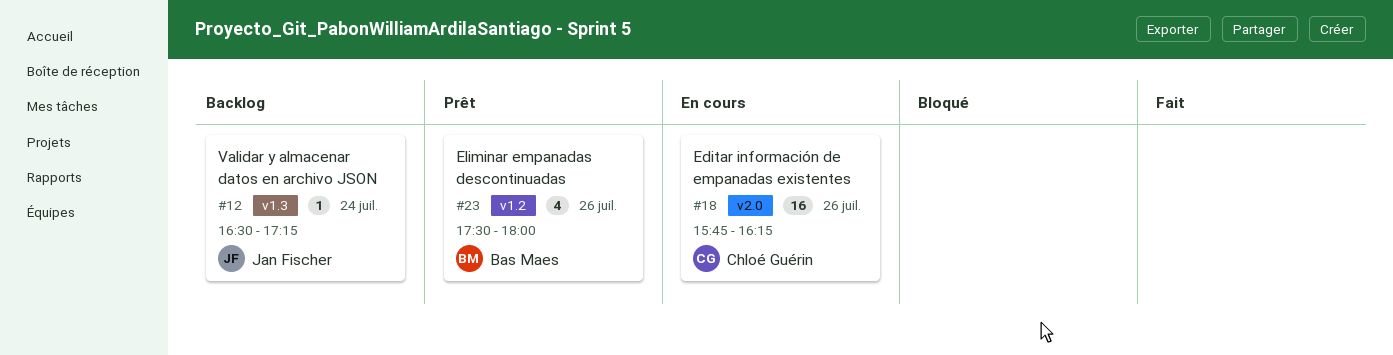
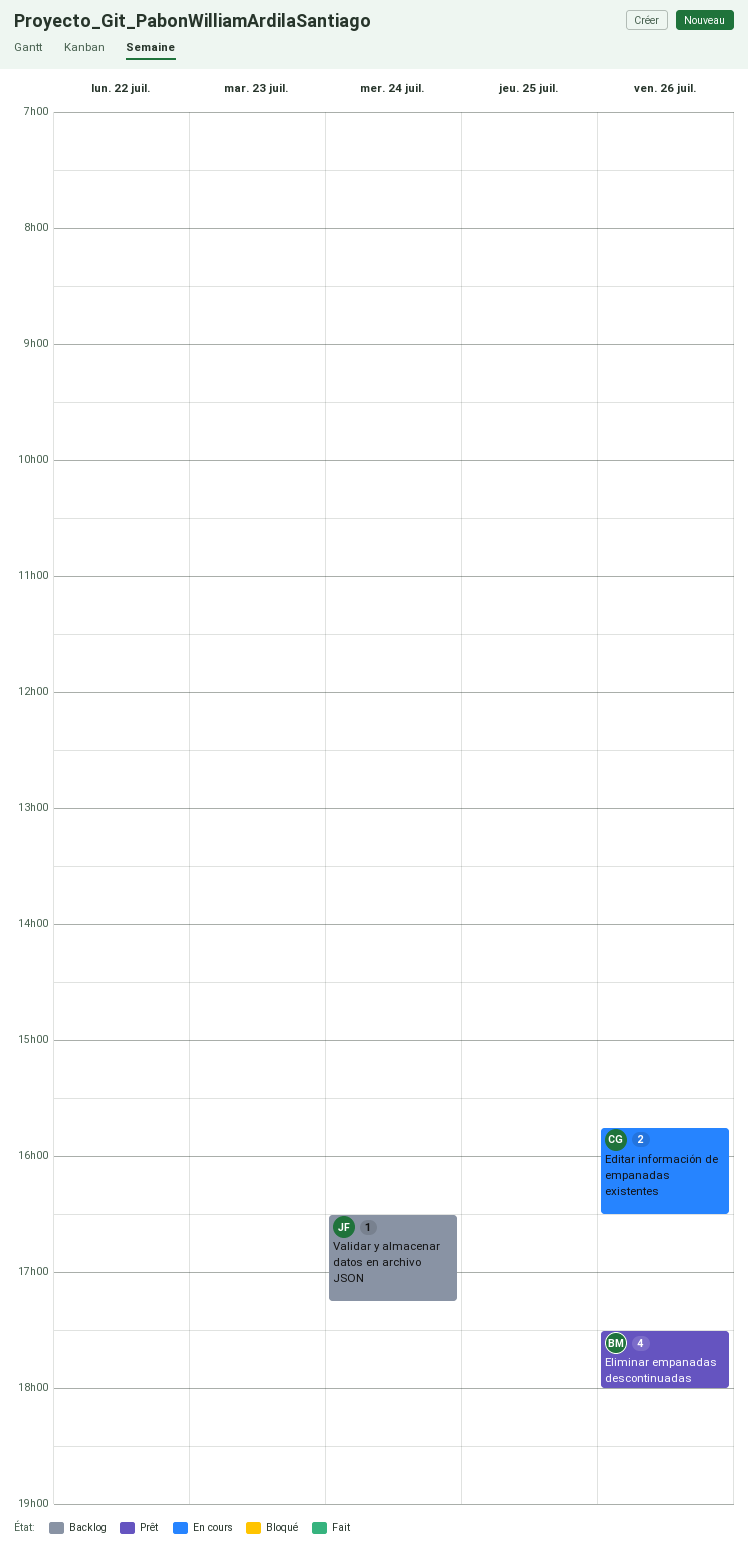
Editar información de empanadas existentes, estimate: 16 -> 2
Editar información de empanadas existentes, ends: 16:15 -> 16:30

